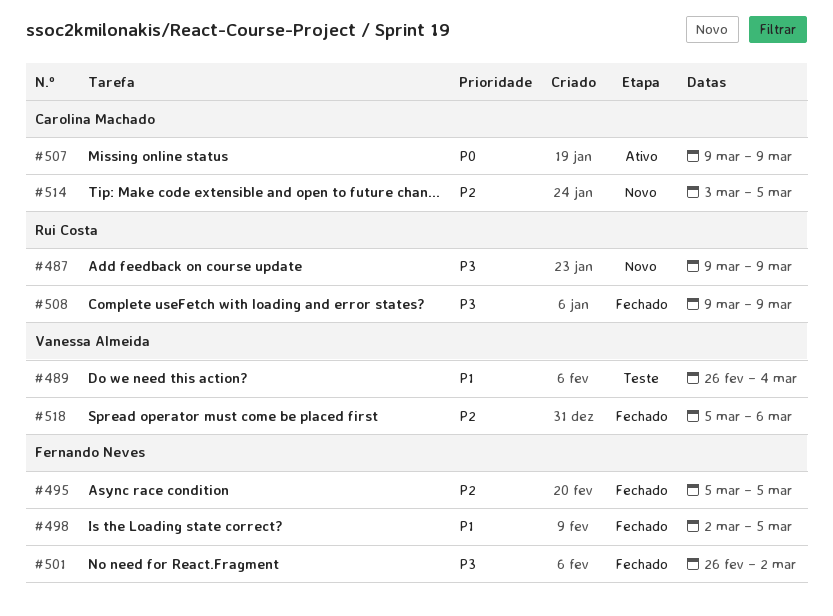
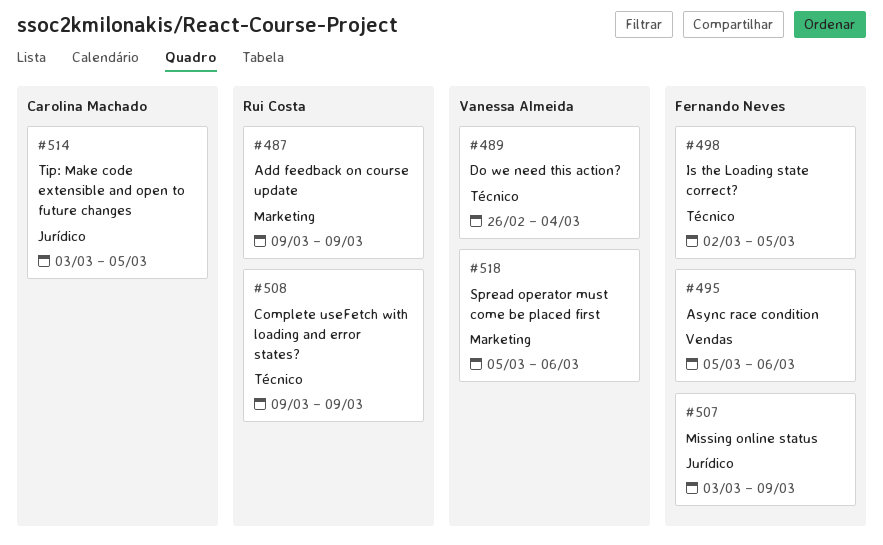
#495, due: Mar 5 -> Mar 6
#501: present -> none
#507, owner: Carolina Machado -> Fernando Neves
#507, start: Mar 9 -> Mar 3

